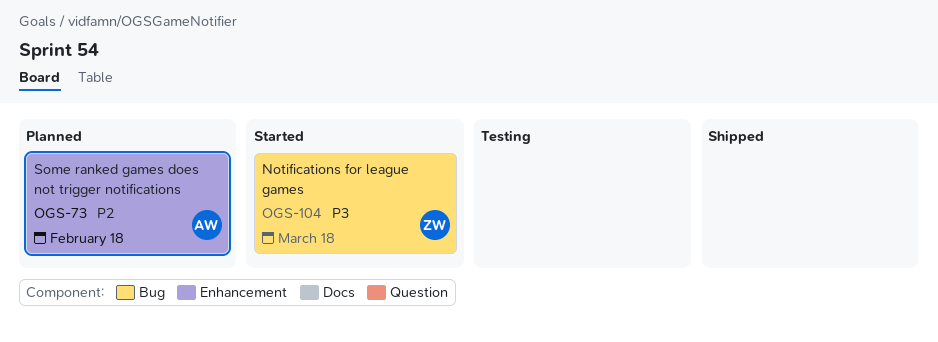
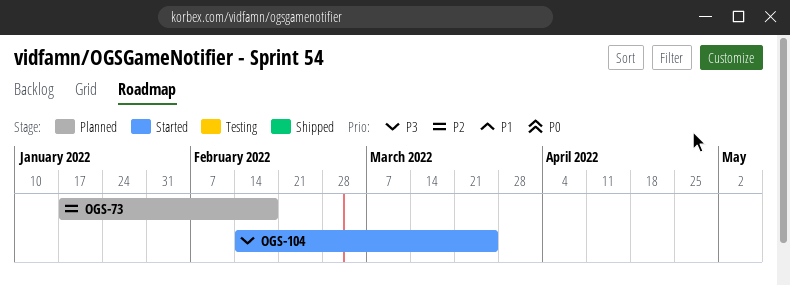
OGS-104, due: Mar 18 -> Mar 25

